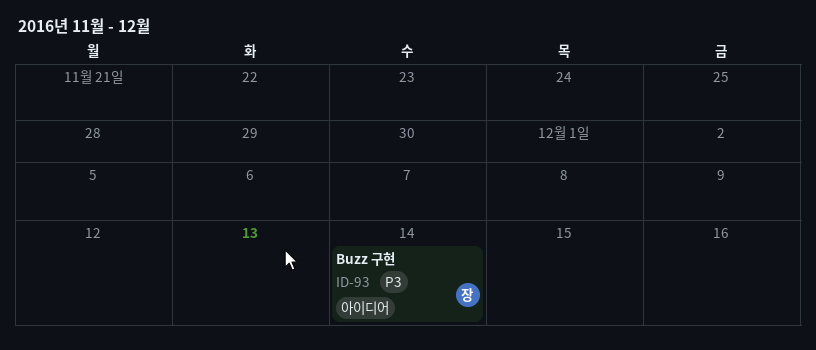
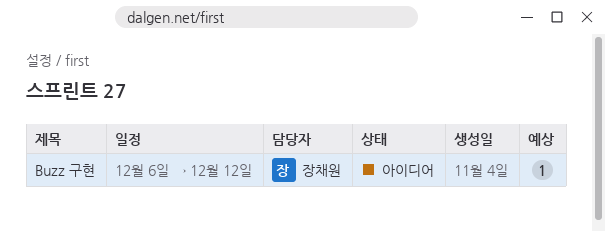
Buzz 구현, due: Dec 14 -> Dec 12

